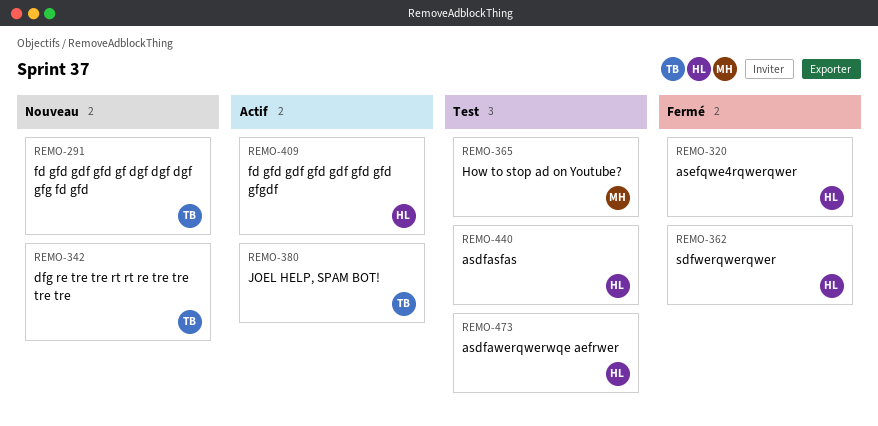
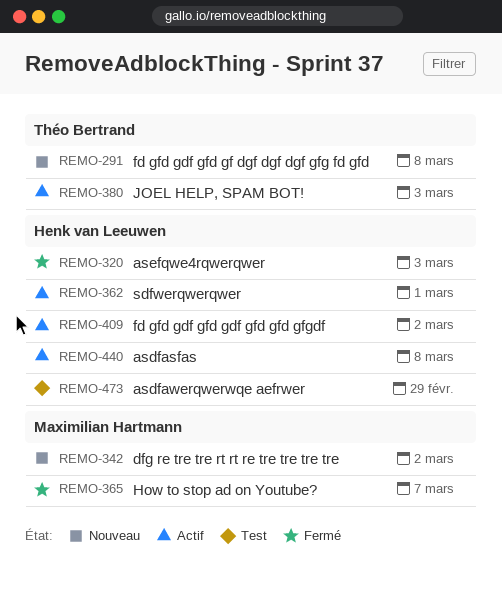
REMO-342, owner: Théo Bertrand -> Maximilian Hartmann
REMO-362, status: Fermé -> Actif
REMO-365, status: Test -> Fermé
REMO-440, status: Test -> Actif

